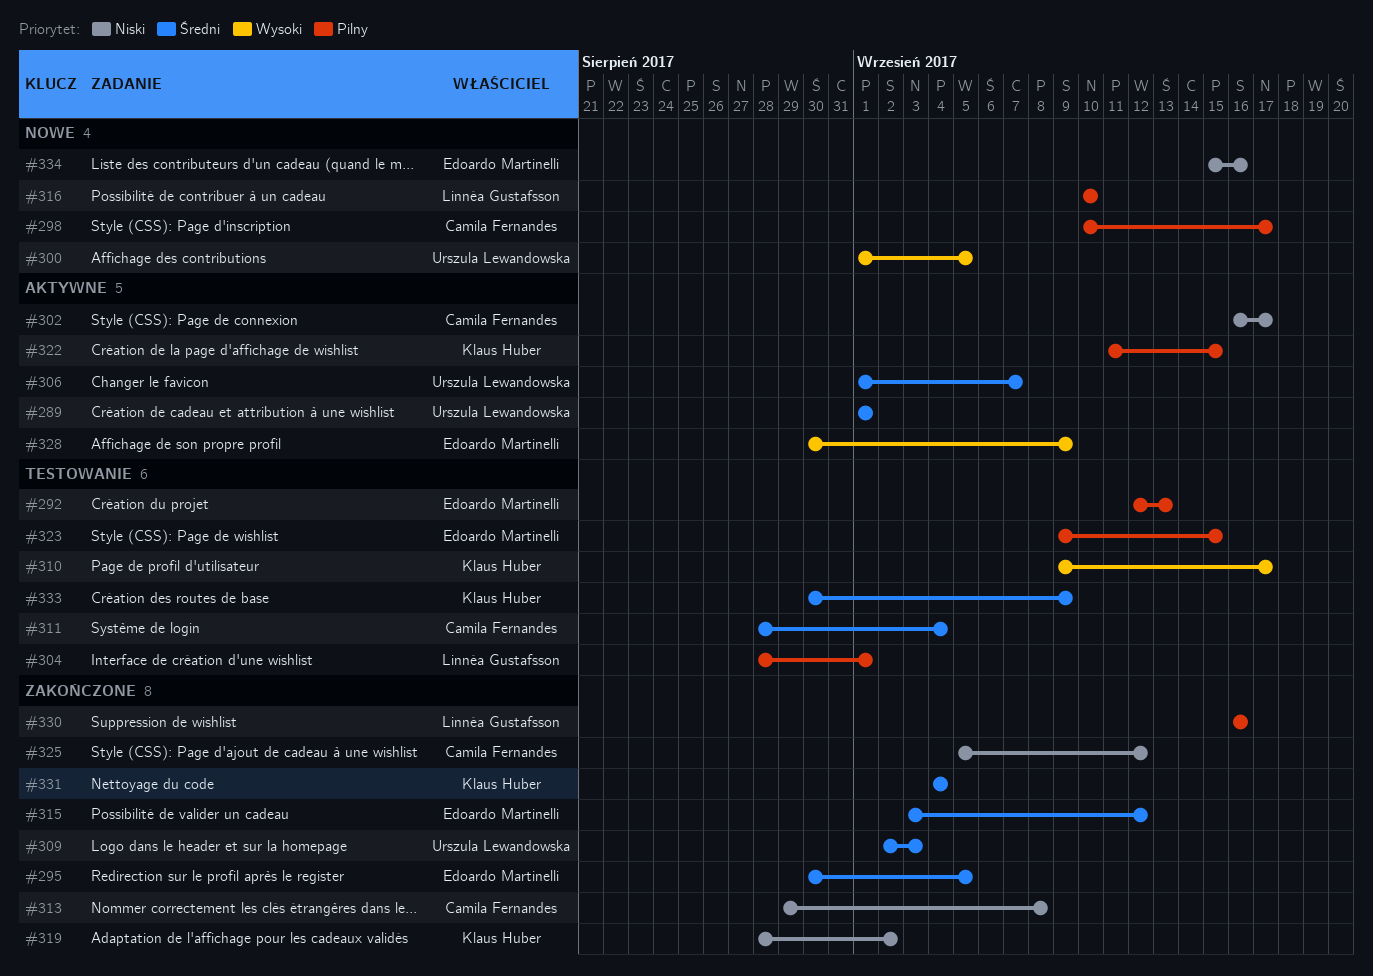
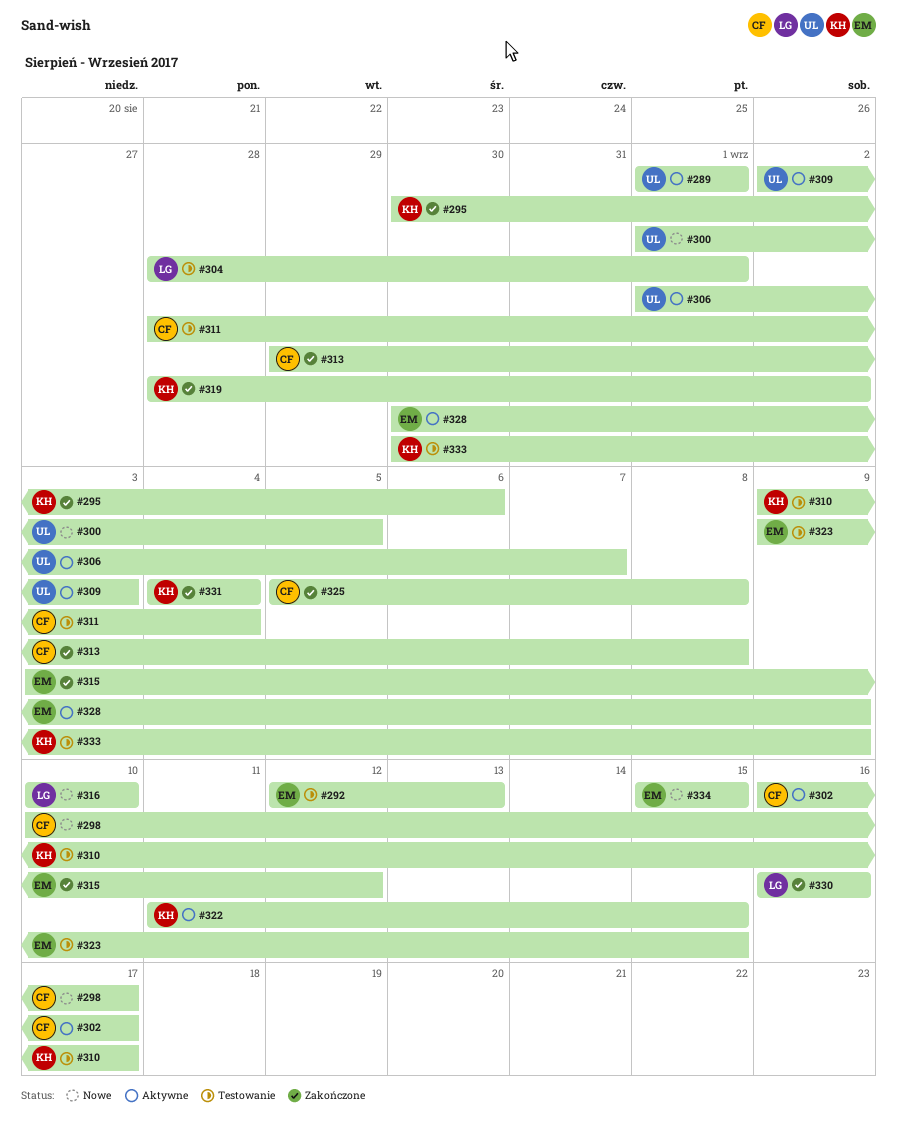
#295, owner: Edoardo Martinelli -> Klaus Huber
#295, due: Sep 5 -> Sep 6
#309, status: Zakończone -> Aktywne
#325, due: Sep 12 -> Sep 8
#334, due: Sep 16 -> Sep 15

